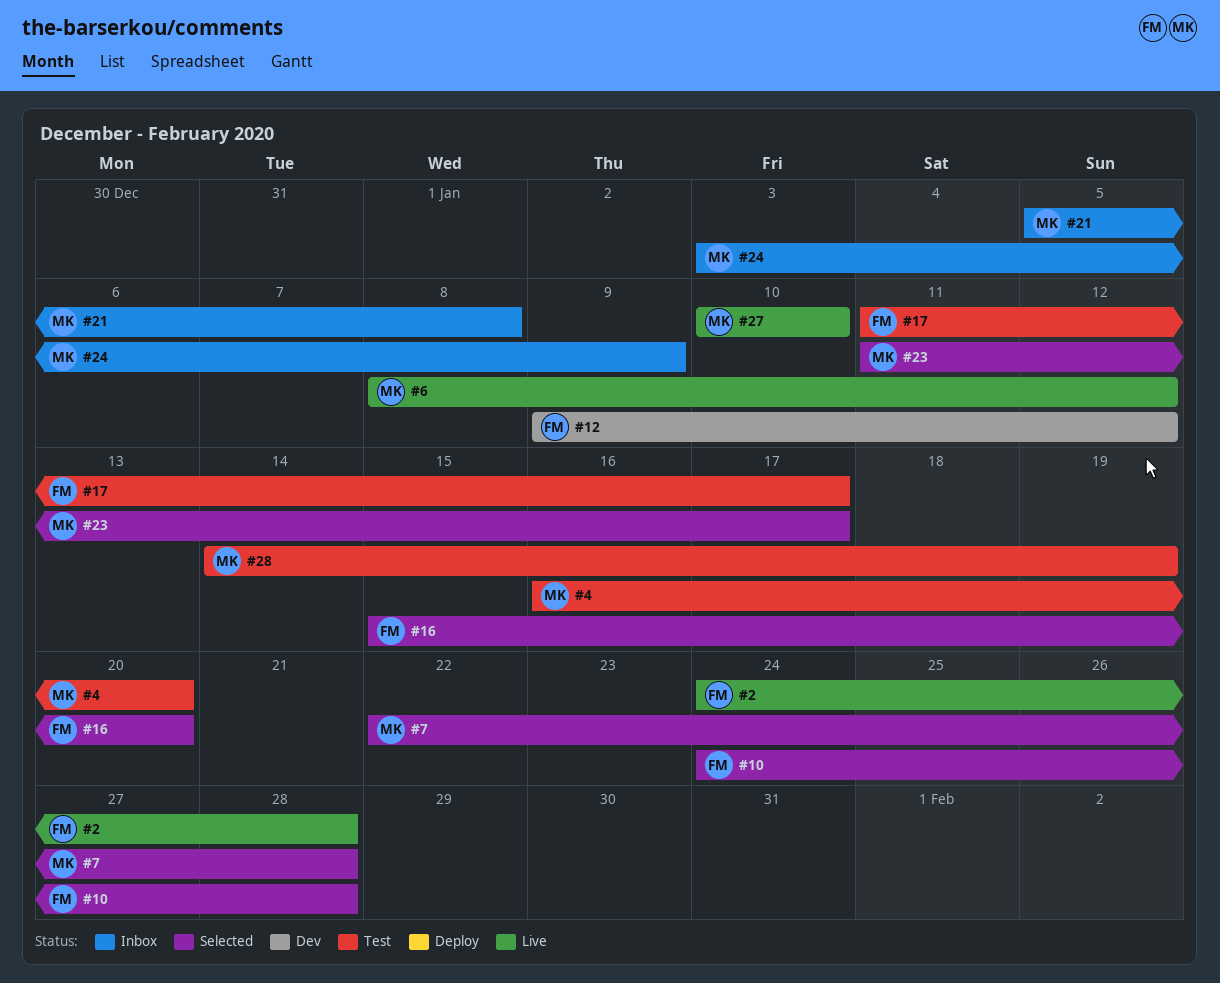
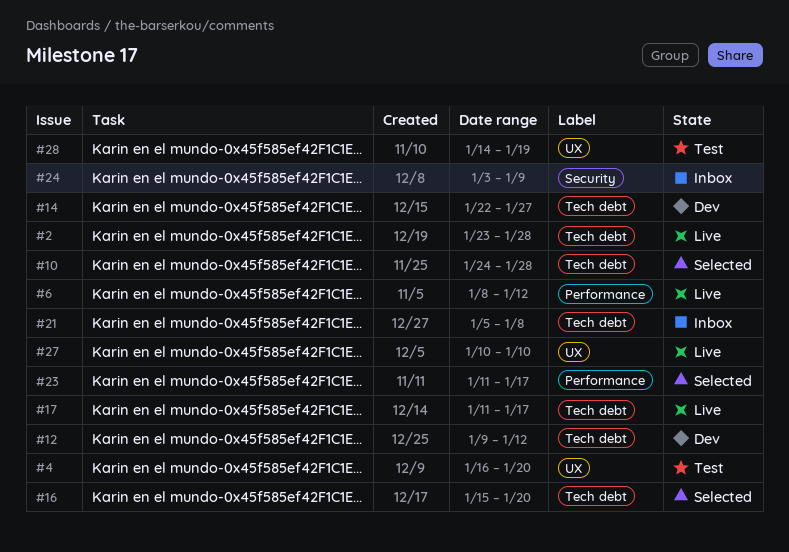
#2, start: Jan 24 -> Jan 23
#7: present -> none
#14: none -> present
#17, status: Test -> Live

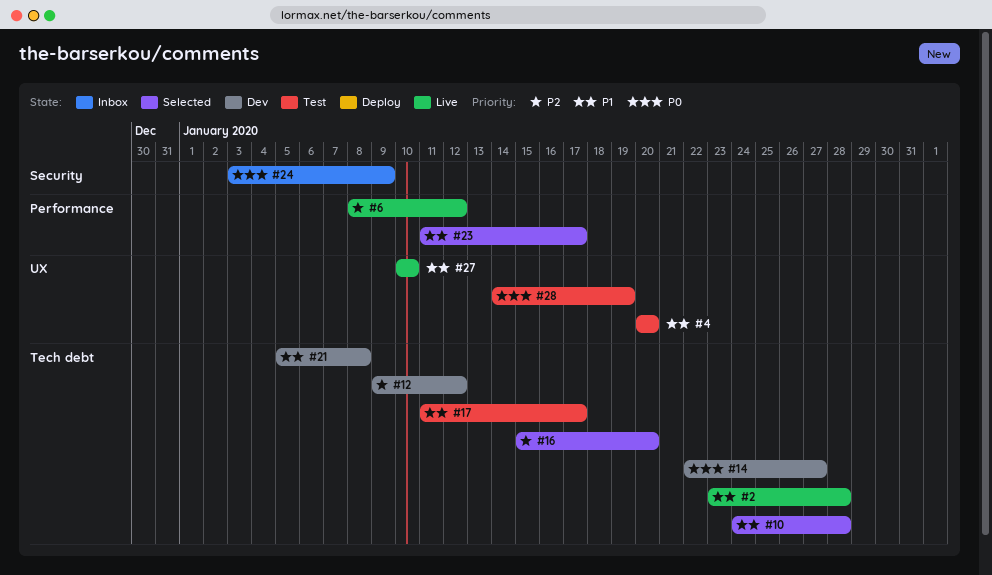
#4, start: Jan 16 -> Jan 20
#17, status: Live -> Test
#21, status: Inbox -> Dev

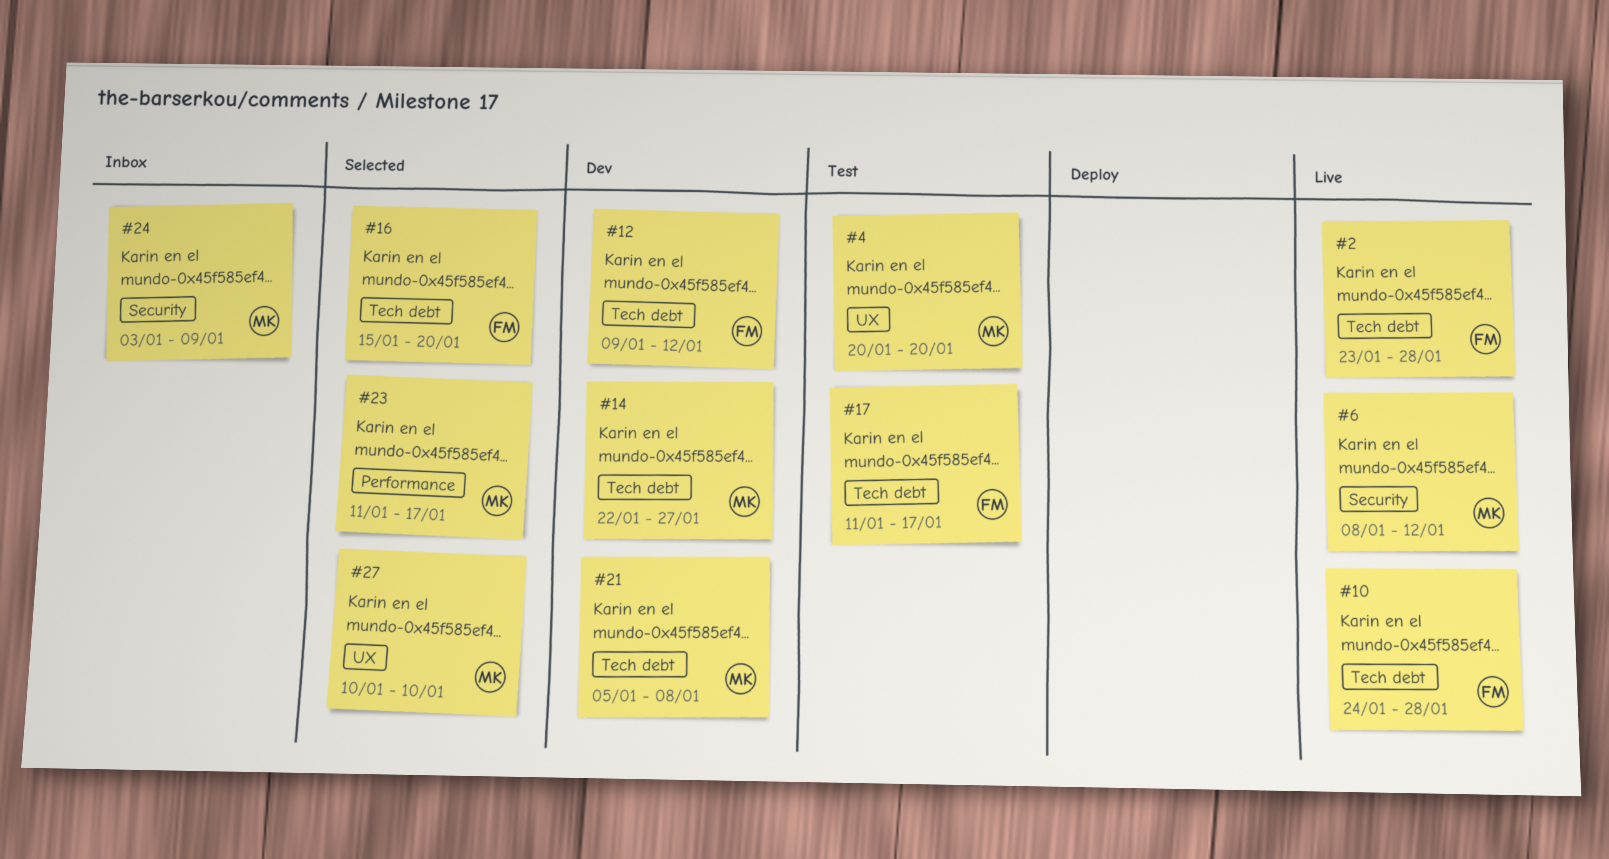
#6, label: Performance -> Security
#10, status: Selected -> Live
#27, status: Live -> Selected
#28: present -> none

